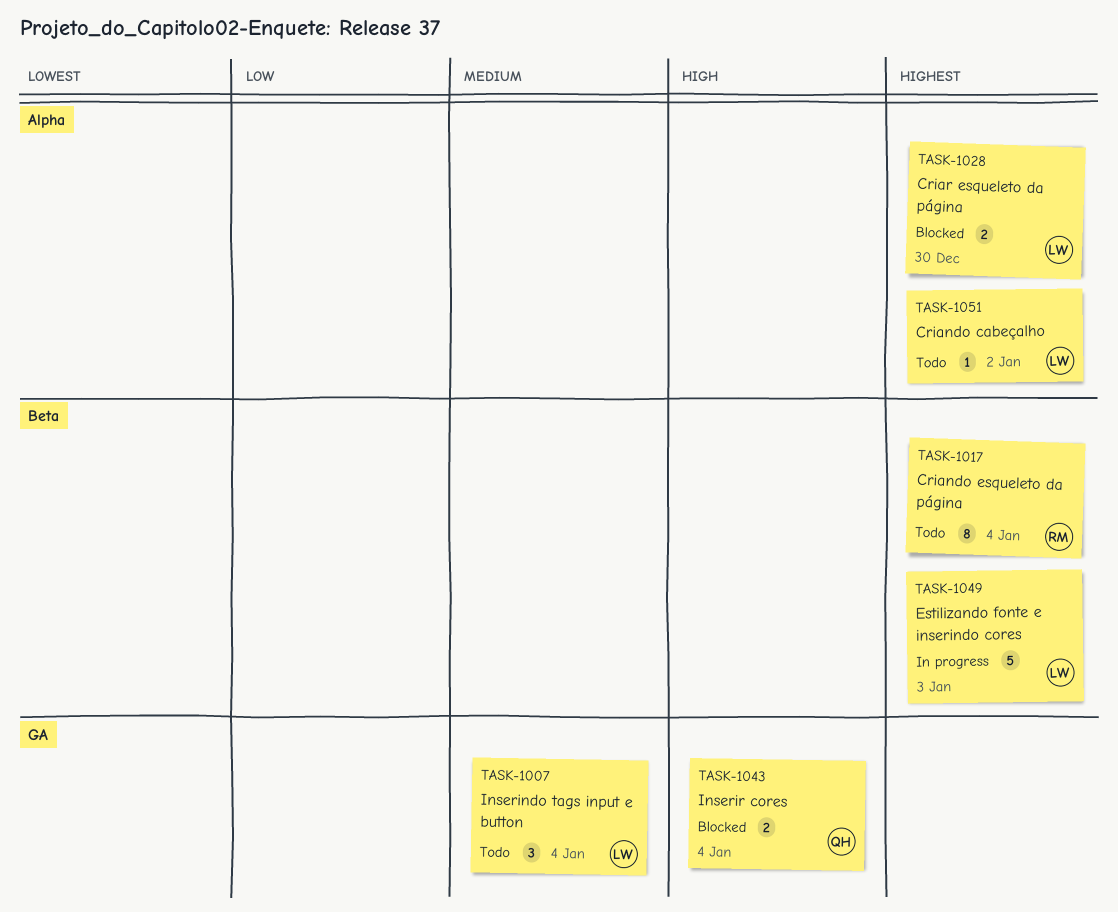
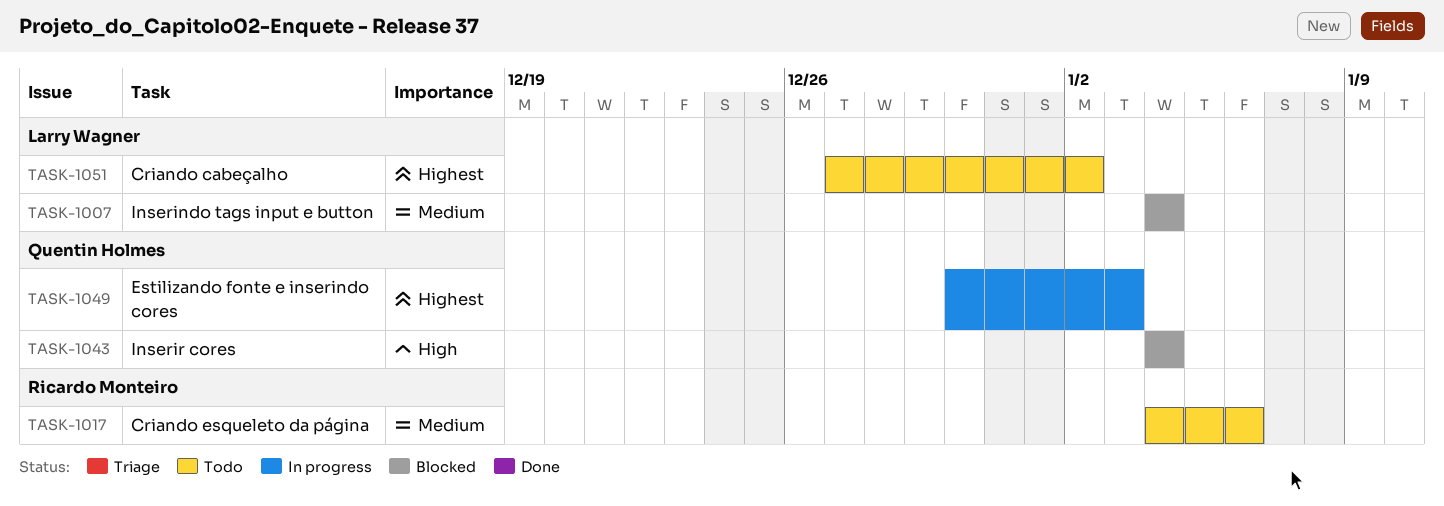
TASK-1007, status: Todo -> Blocked
TASK-1017, priority: Highest -> Medium
TASK-1017, due: Jan 4 -> Jan 6
TASK-1028: present -> none
TASK-1049, owner: Larry Wagner -> Quentin Holmes

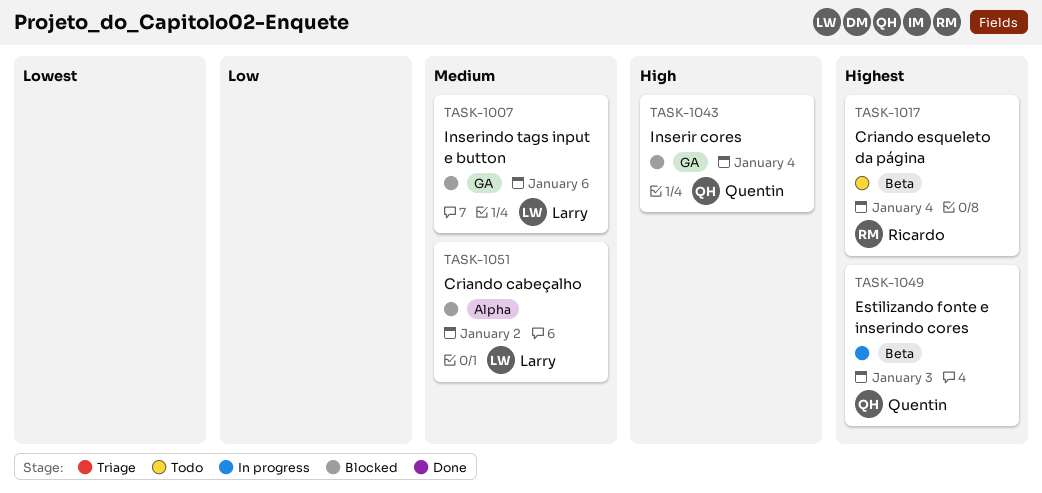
TASK-1007, due: Jan 4 -> Jan 6
TASK-1017, priority: Medium -> Highest
TASK-1017, due: Jan 6 -> Jan 4
TASK-1051, status: Todo -> Blocked
TASK-1051, priority: Highest -> Medium

